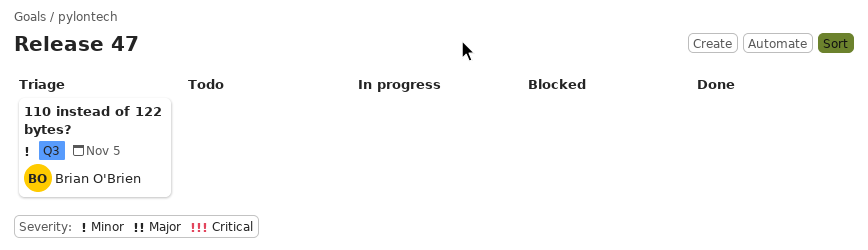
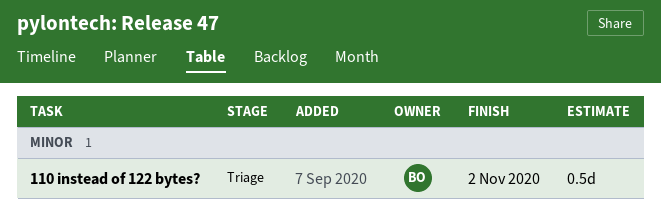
110 instead of 122 bytes?, due: Nov 5 -> Nov 2

